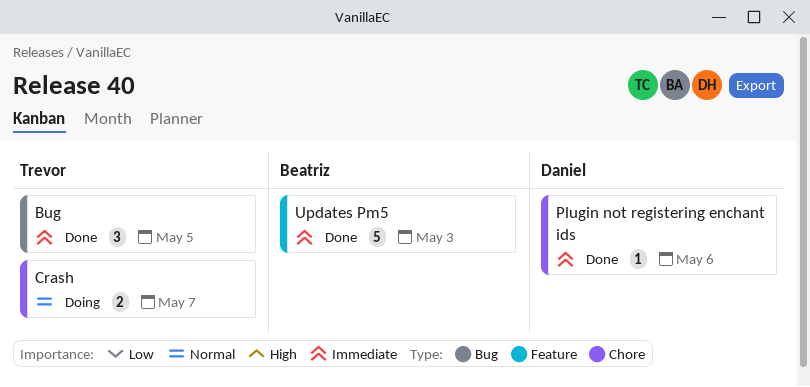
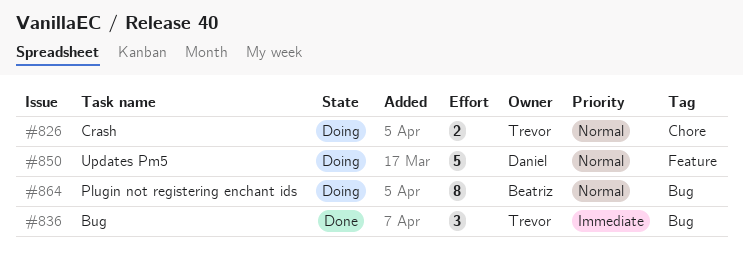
Plugin not registering enchant ids, status: Done -> Doing
Plugin not registering enchant ids, owner: Daniel -> Beatriz
Plugin not registering enchant ids, priority: Immediate -> Normal
Plugin not registering enchant ids, label: Chore -> Bug
Plugin not registering enchant ids, estimate: 1 -> 8
Updates Pm5, status: Done -> Doing
Updates Pm5, owner: Beatriz -> Daniel
Updates Pm5, priority: Immediate -> Normal

